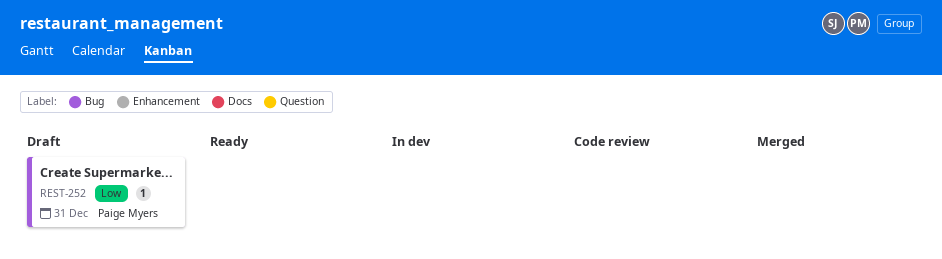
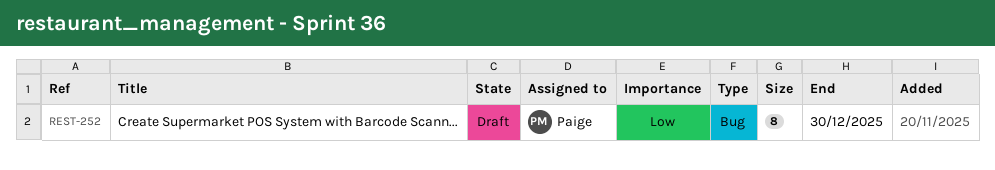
REST-252, estimate: 1 -> 8
REST-252, due: Dec 31 -> Dec 30

